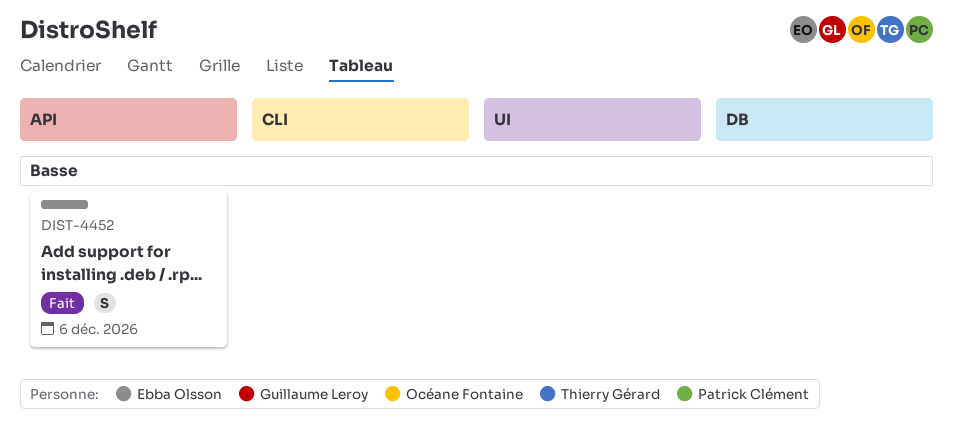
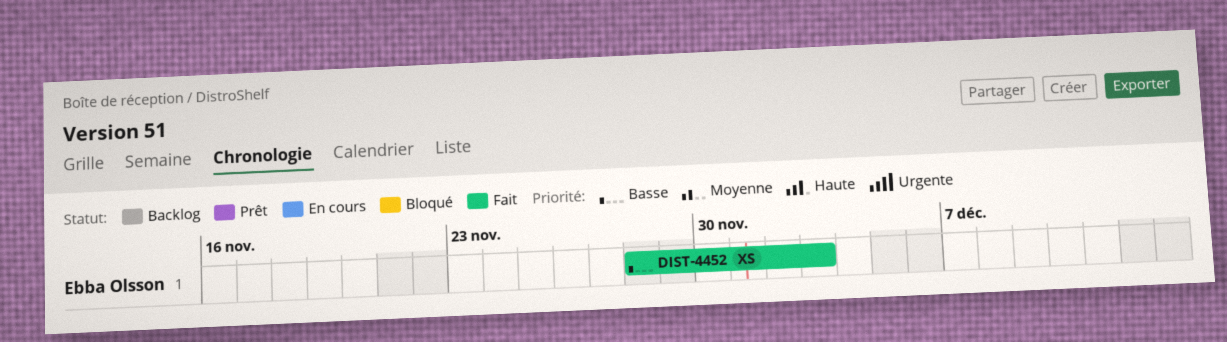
DIST-4452, estimate: S -> XS
DIST-4452, due: Dec 6 -> Dec 3

